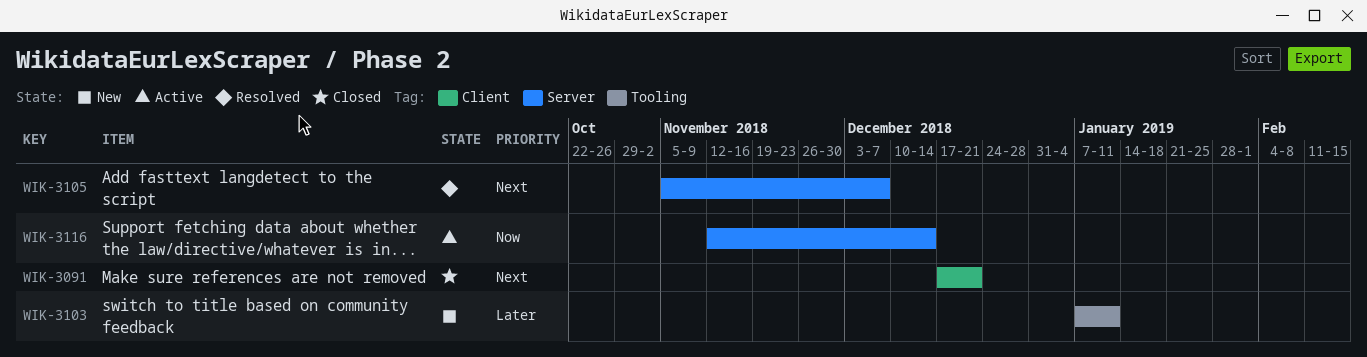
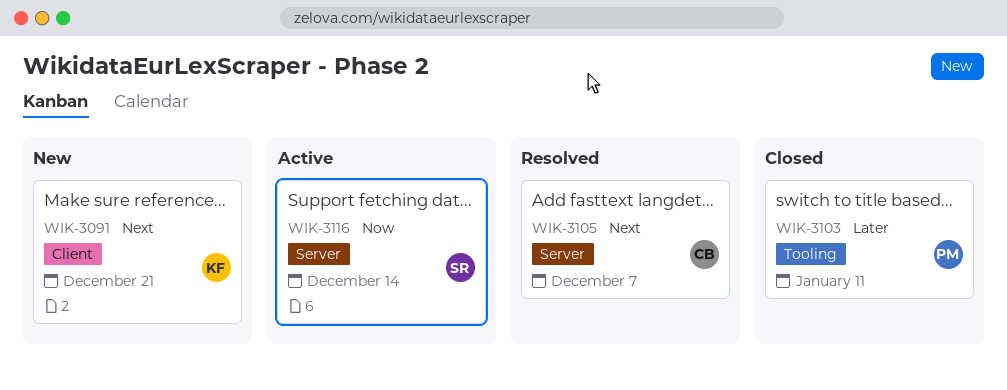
WIK-3091, status: Closed -> New
WIK-3103, status: New -> Closed

